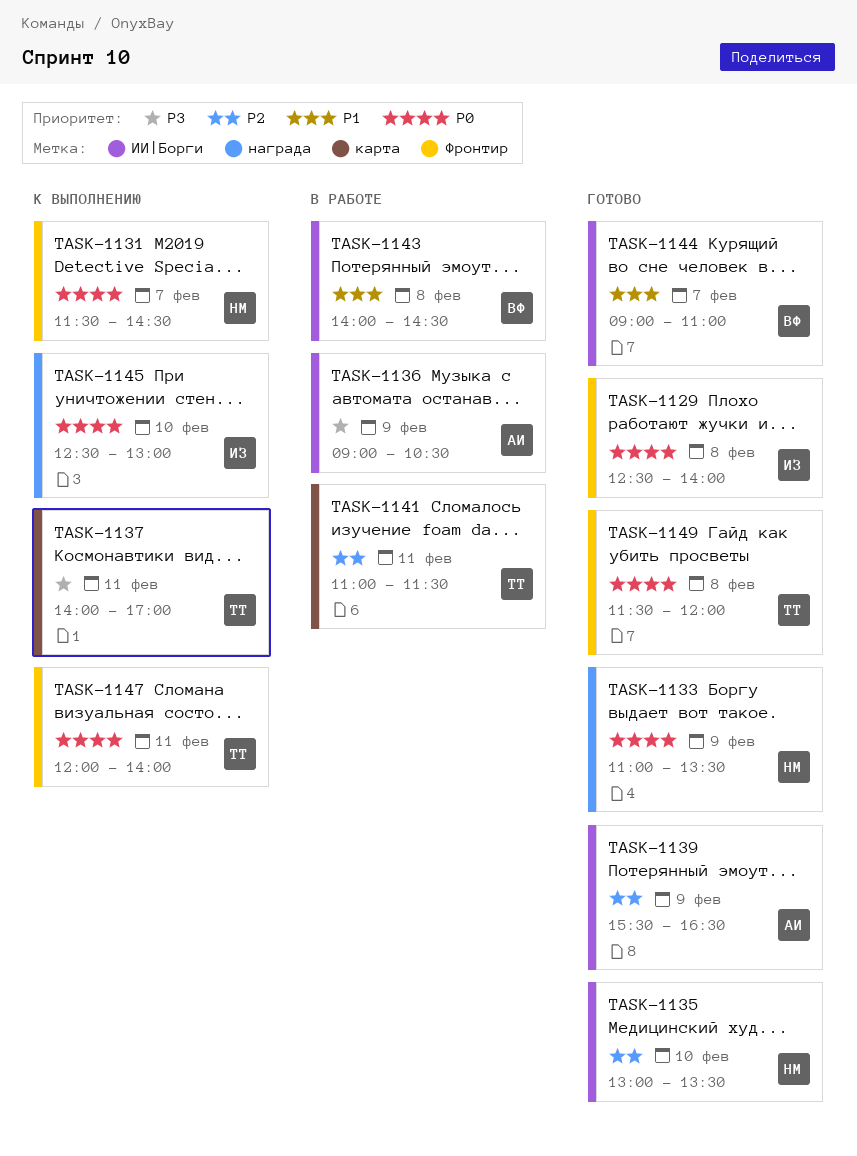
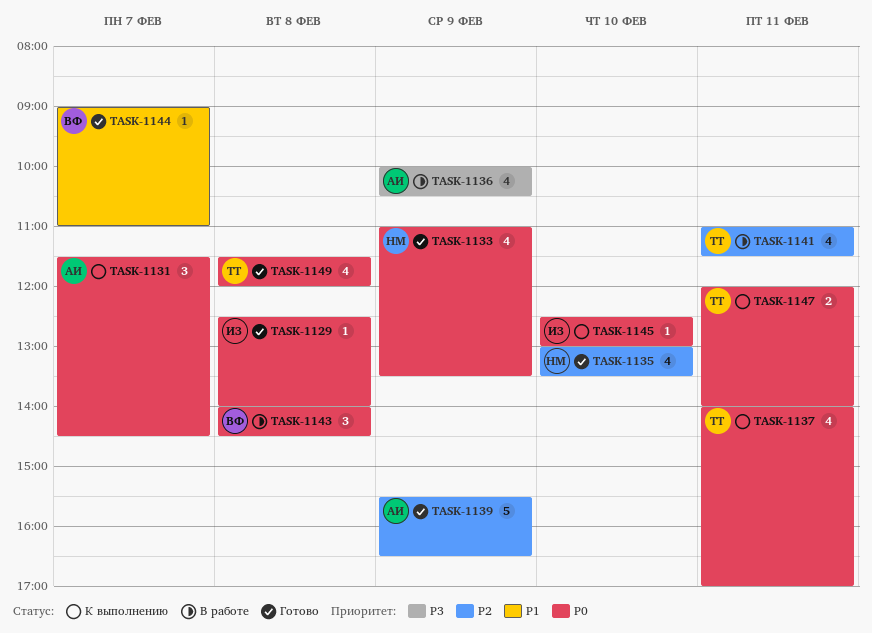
TASK-1131, owner: НМ -> АИ
TASK-1136, begins: 09:00 -> 10:00
TASK-1137, priority: P3 -> P0
TASK-1143, priority: P1 -> P0

